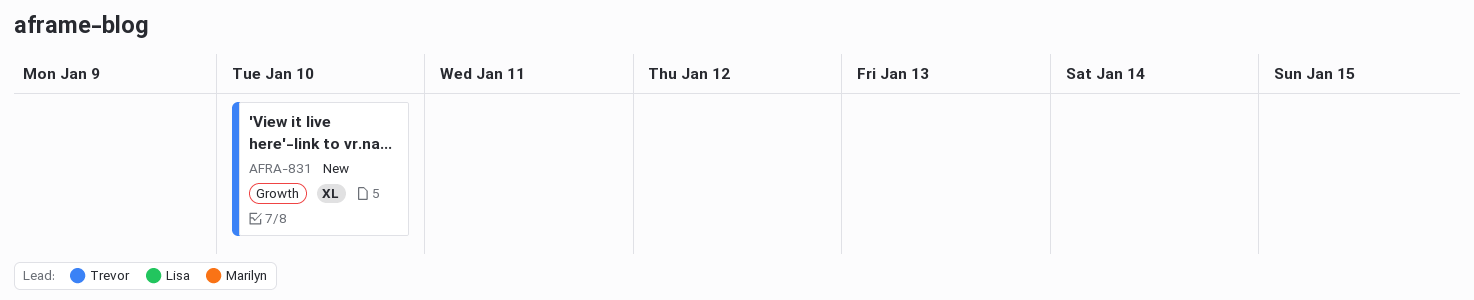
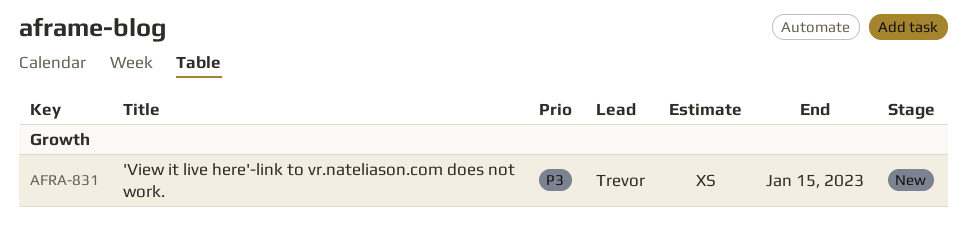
AFRA-831, estimate: XL -> XS
AFRA-831, due: Jan 10 -> Jan 15

